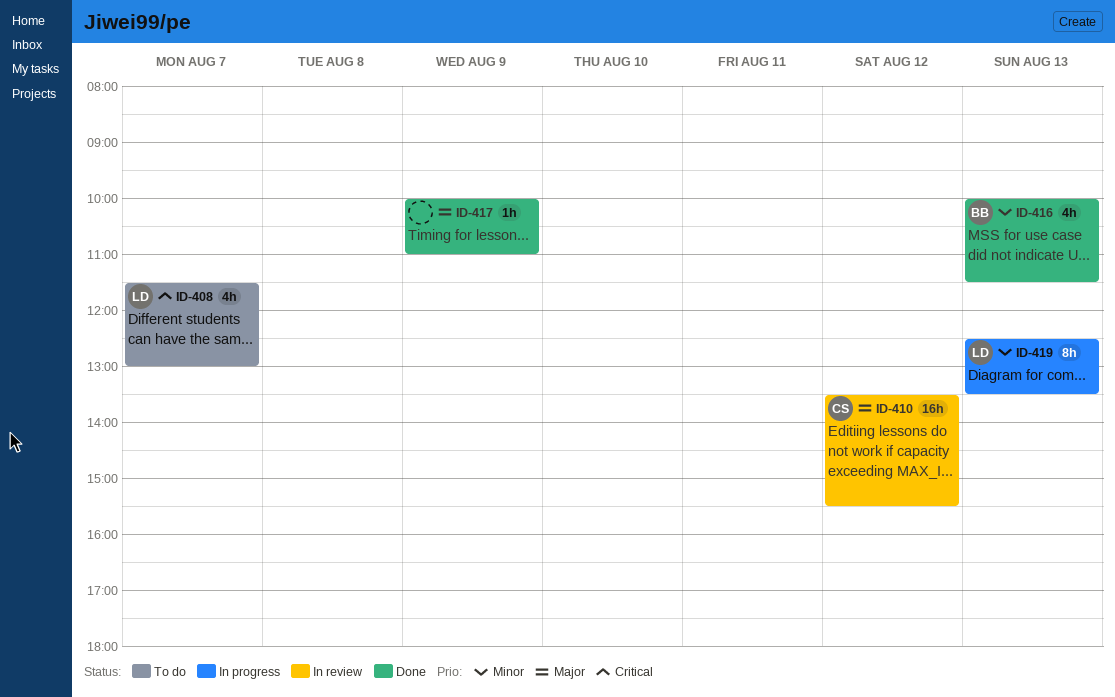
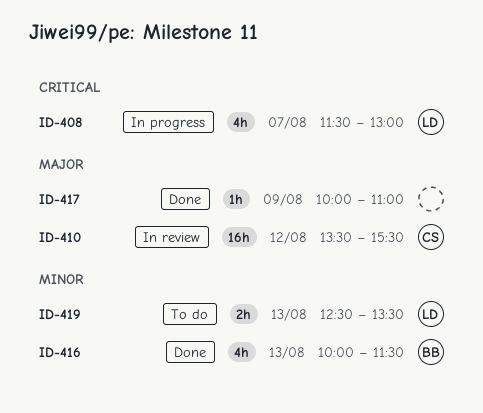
ID-408, status: To do -> In progress
ID-419, status: In progress -> To do
ID-419, estimate: 8h -> 2h

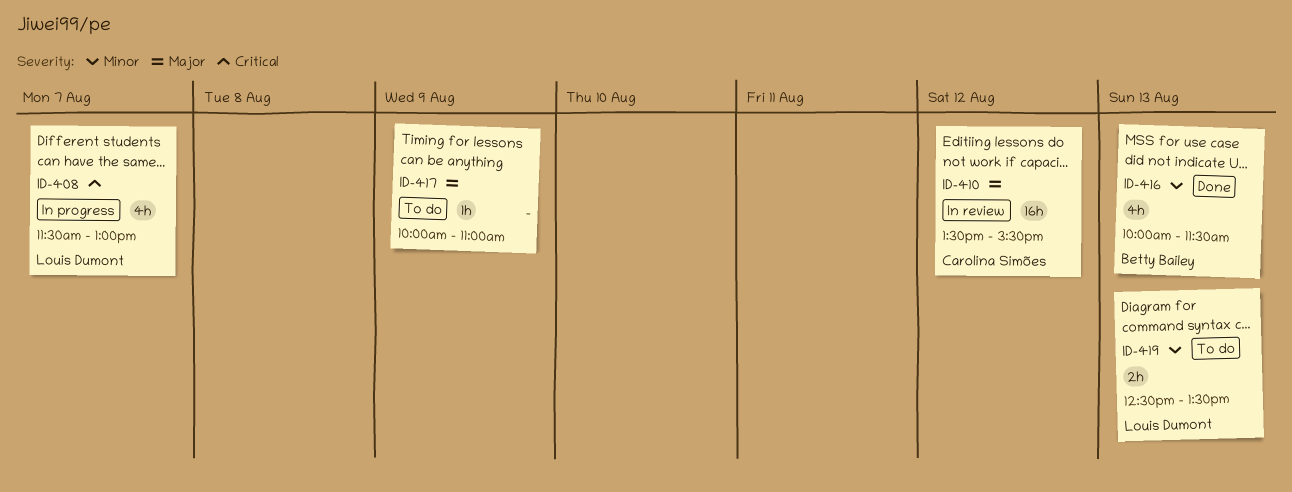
ID-417, status: Done -> To do

